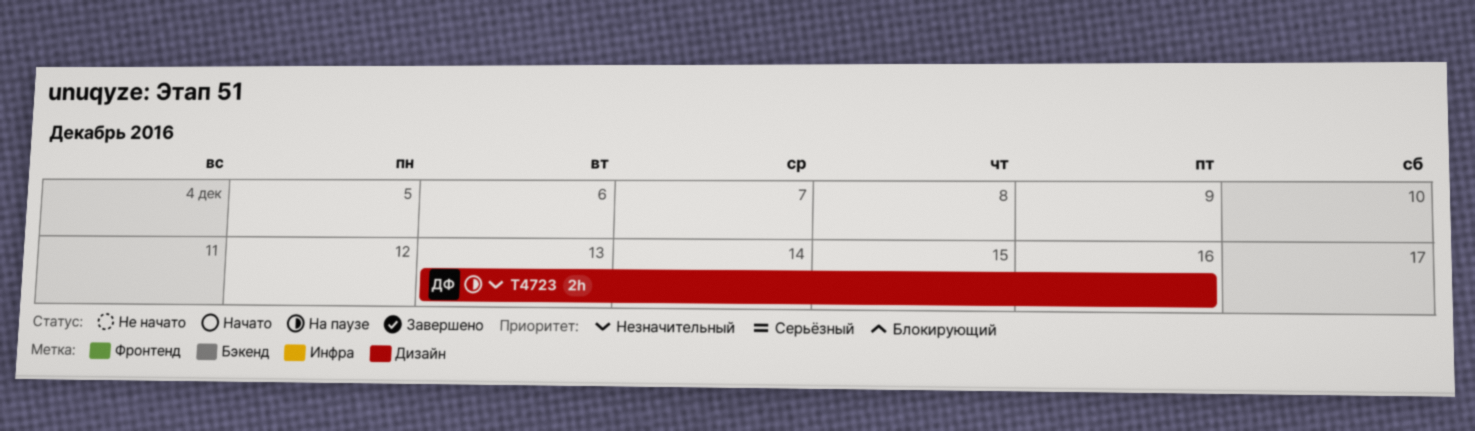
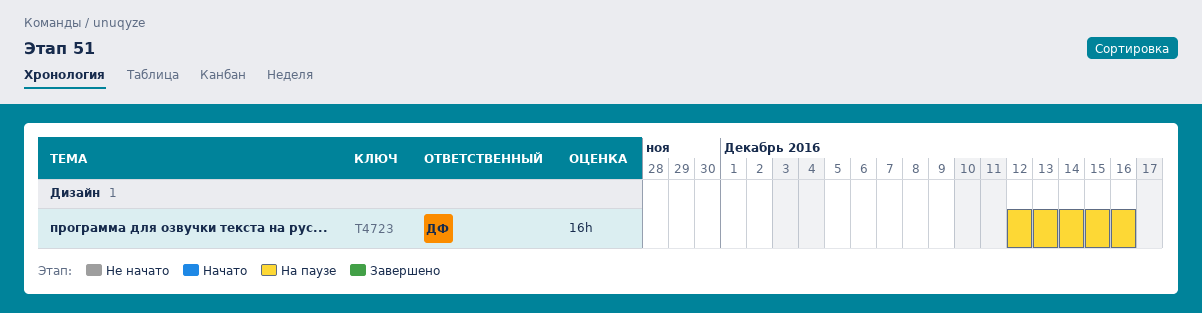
T4723, estimate: 2h -> 16h
T4723, start: Dec 13 -> Dec 12

